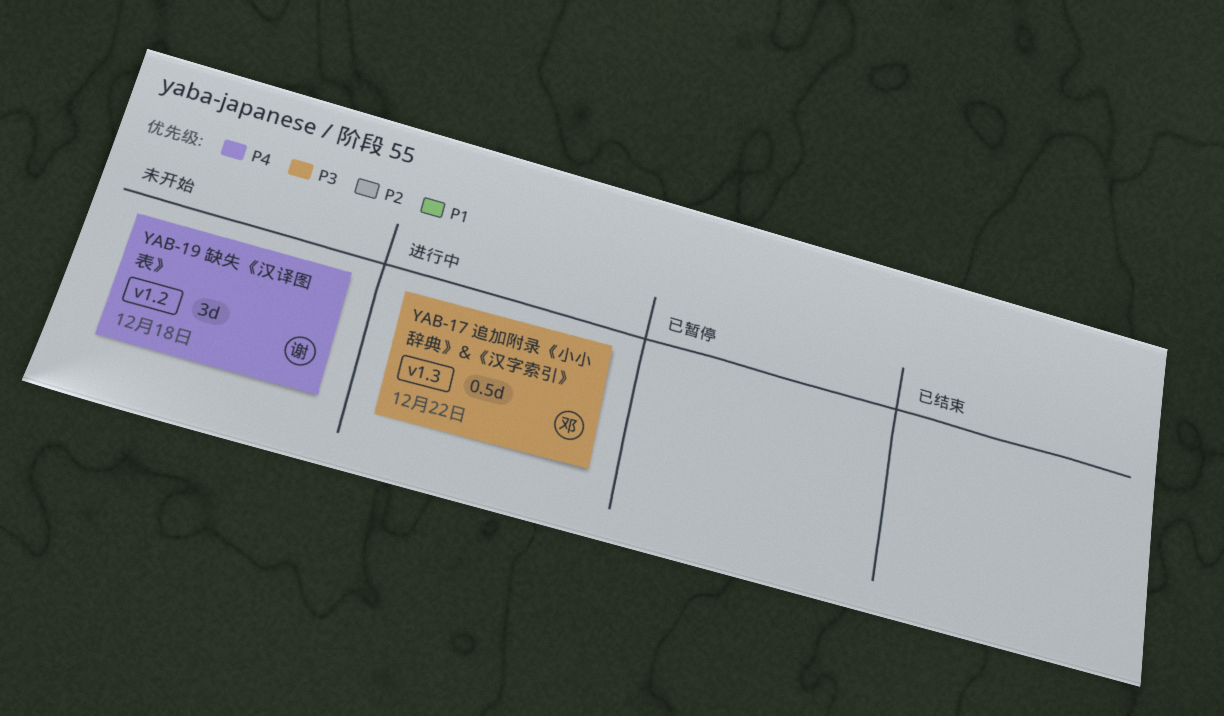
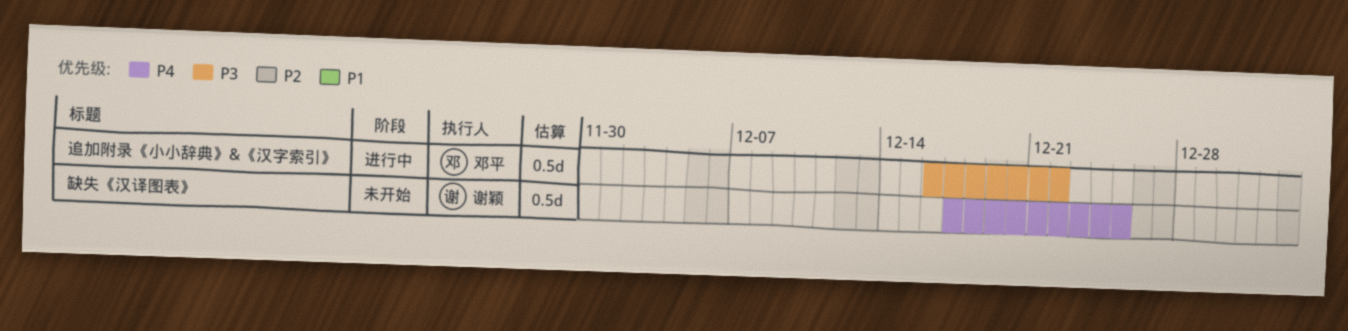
缺失《汉译图表》, estimate: 3d -> 0.5d
缺失《汉译图表》, due: Dec 18 -> Dec 25

